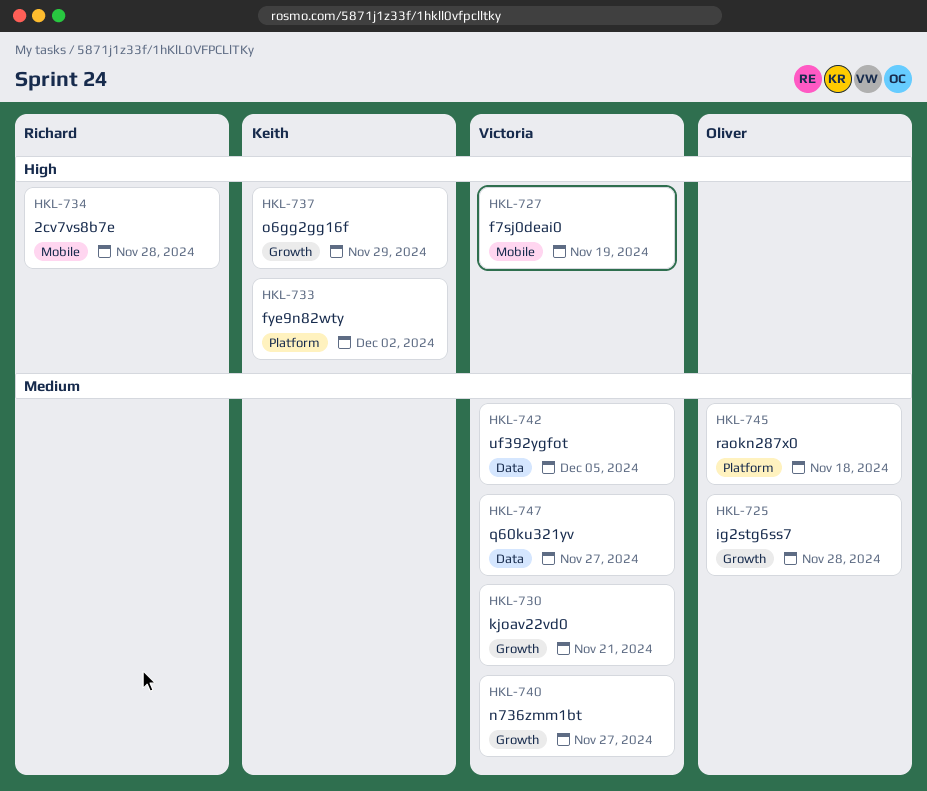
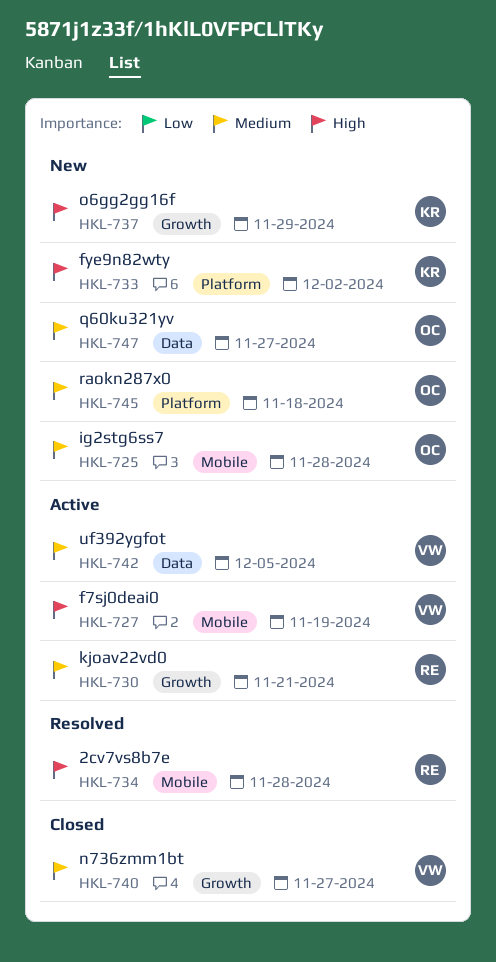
HKL-725, label: Growth -> Mobile
HKL-730, owner: Victoria -> Richard
HKL-747, owner: Victoria -> Oliver

